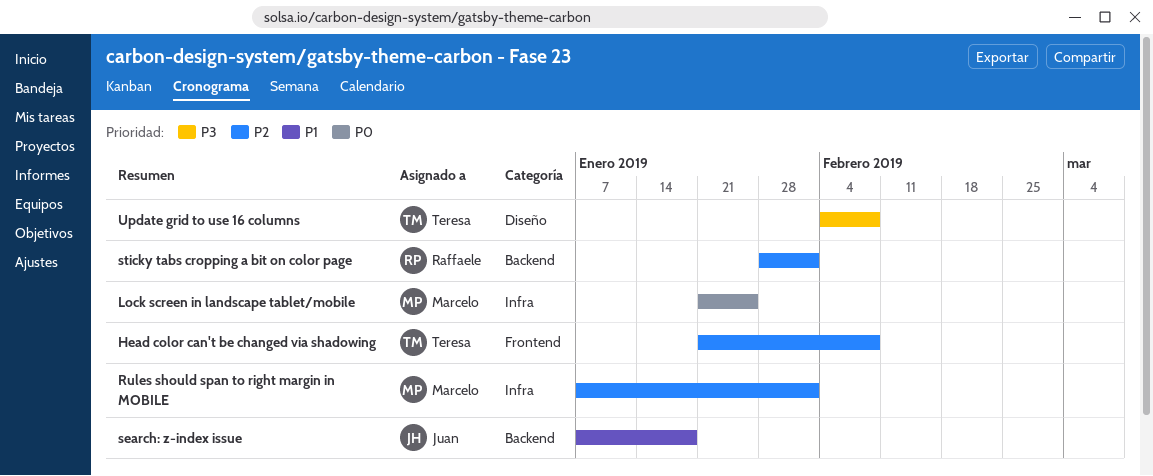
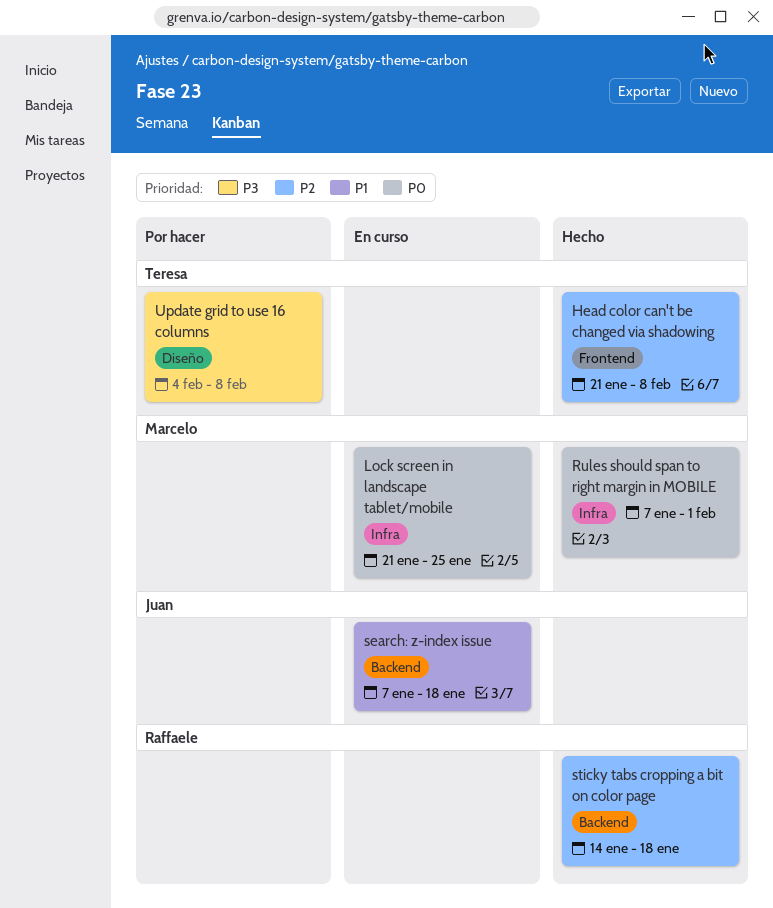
Rules should span to right margin in MOBILE, priority: P2 -> P0
sticky tabs cropping a bit on color page, start: Jan 28 -> Jan 14
sticky tabs cropping a bit on color page, due: Feb 1 -> Jan 18

